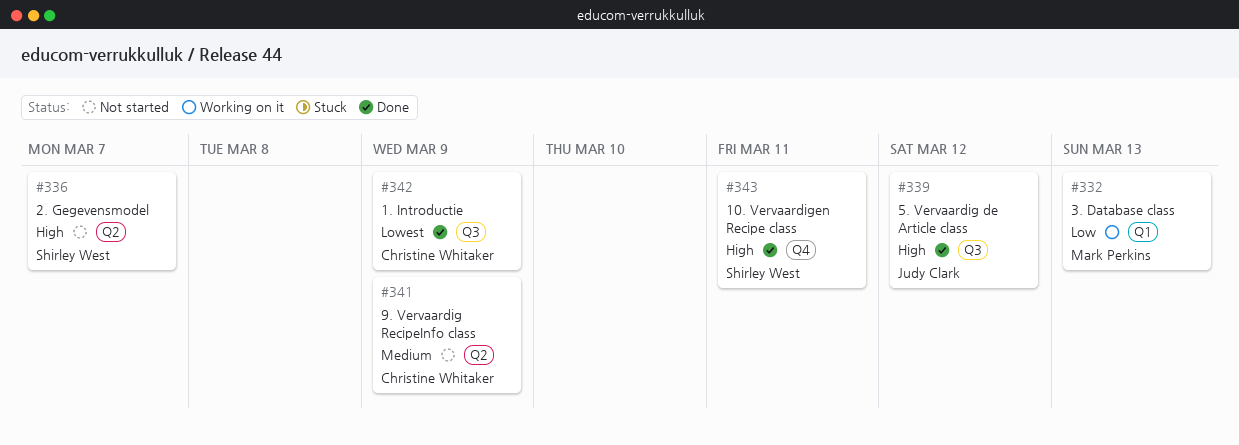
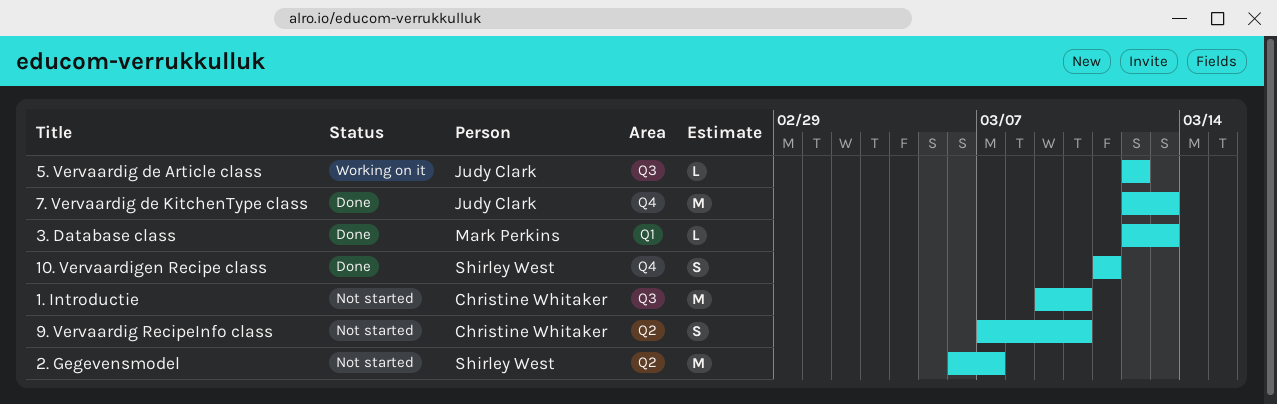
1. Introductie, status: Done -> Not started
1. Introductie, due: Mar 9 -> Mar 10
3. Database class, status: Working on it -> Done
5. Vervaardig de Article class, status: Done -> Working on it
7. Vervaardig de KitchenType class: none -> present
9. Vervaardig RecipeInfo class, due: Mar 9 -> Mar 10

